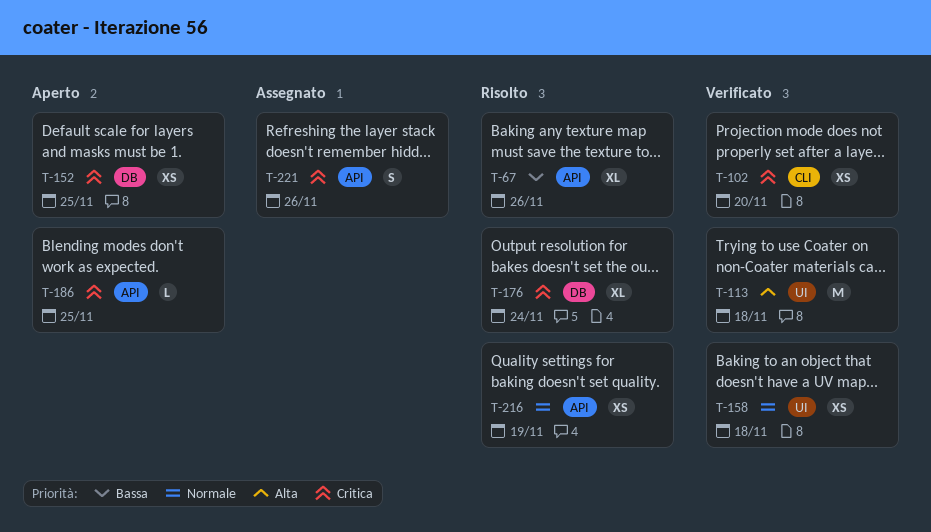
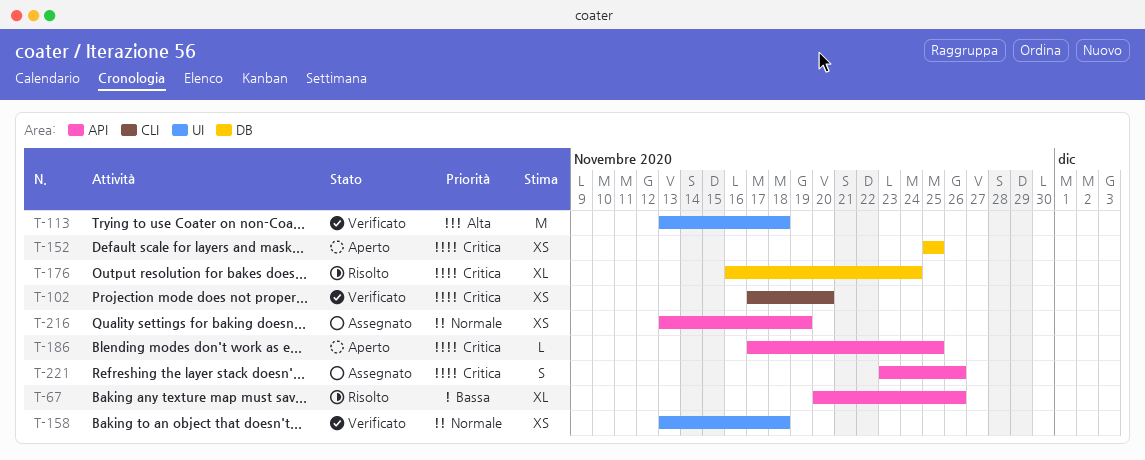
T-216, status: Risolto -> Assegnato

